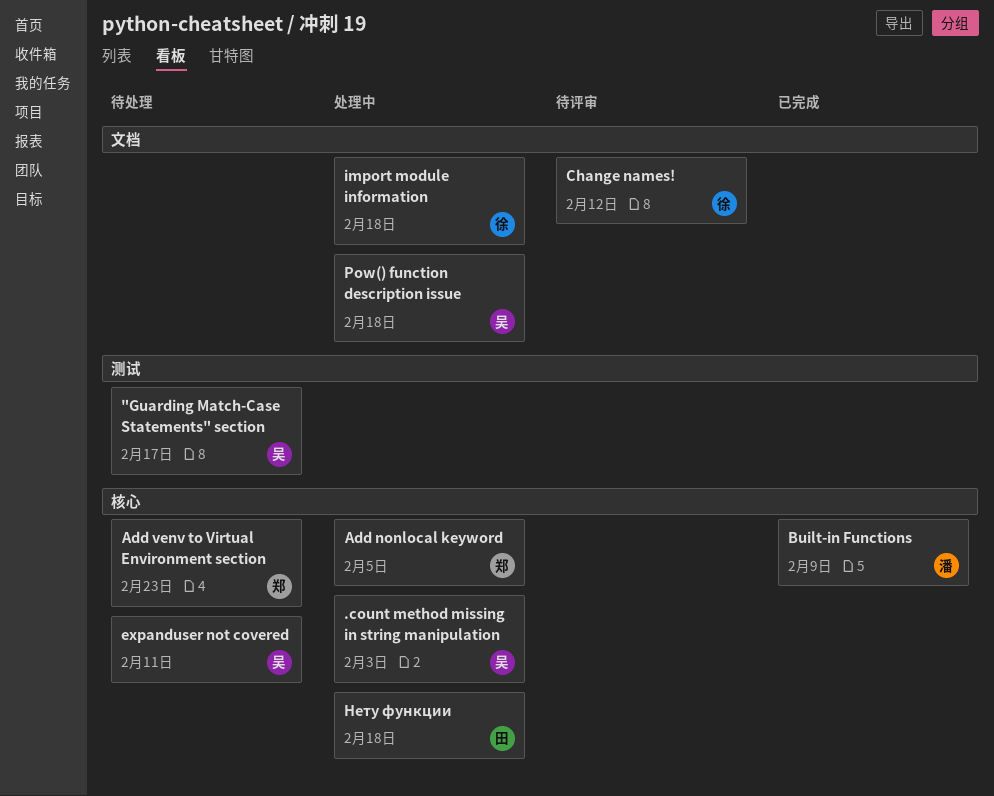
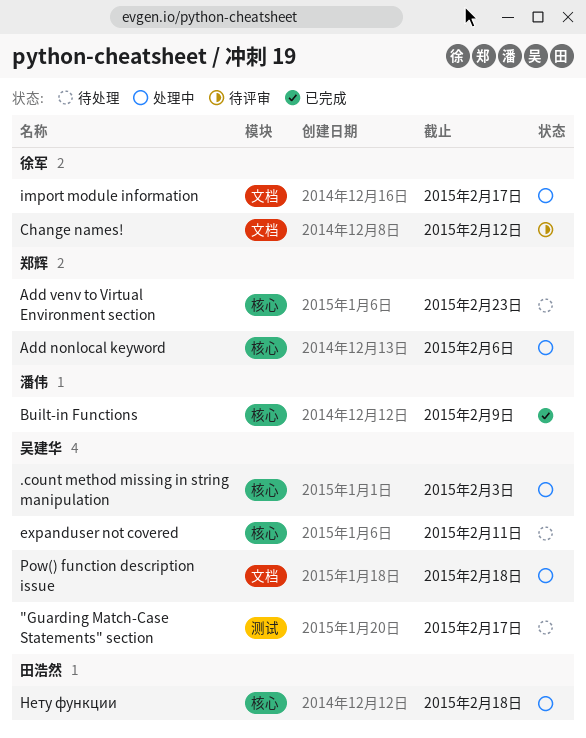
Add nonlocal keyword, due: Feb 5 -> Feb 6
import module information, due: Feb 18 -> Feb 17

